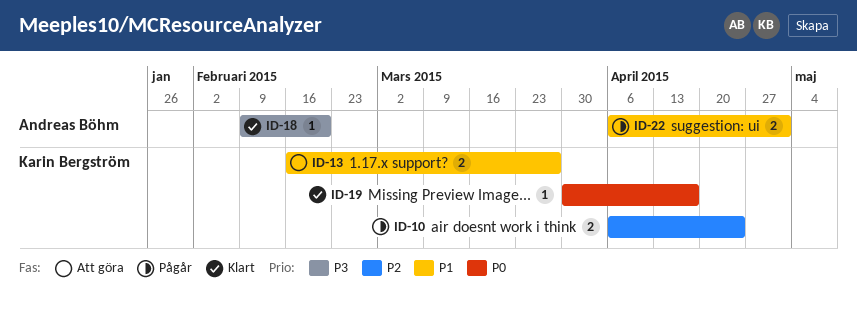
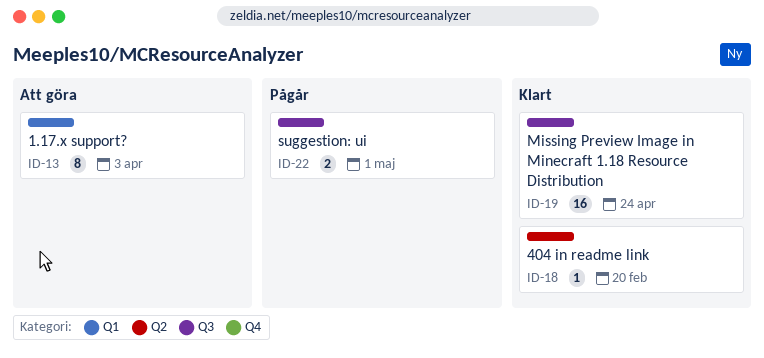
ID-10: present -> none
ID-13, estimate: 2 -> 8
ID-13, due: Mar 27 -> Apr 3
ID-19, estimate: 1 -> 16
ID-19, due: Apr 17 -> Apr 24

